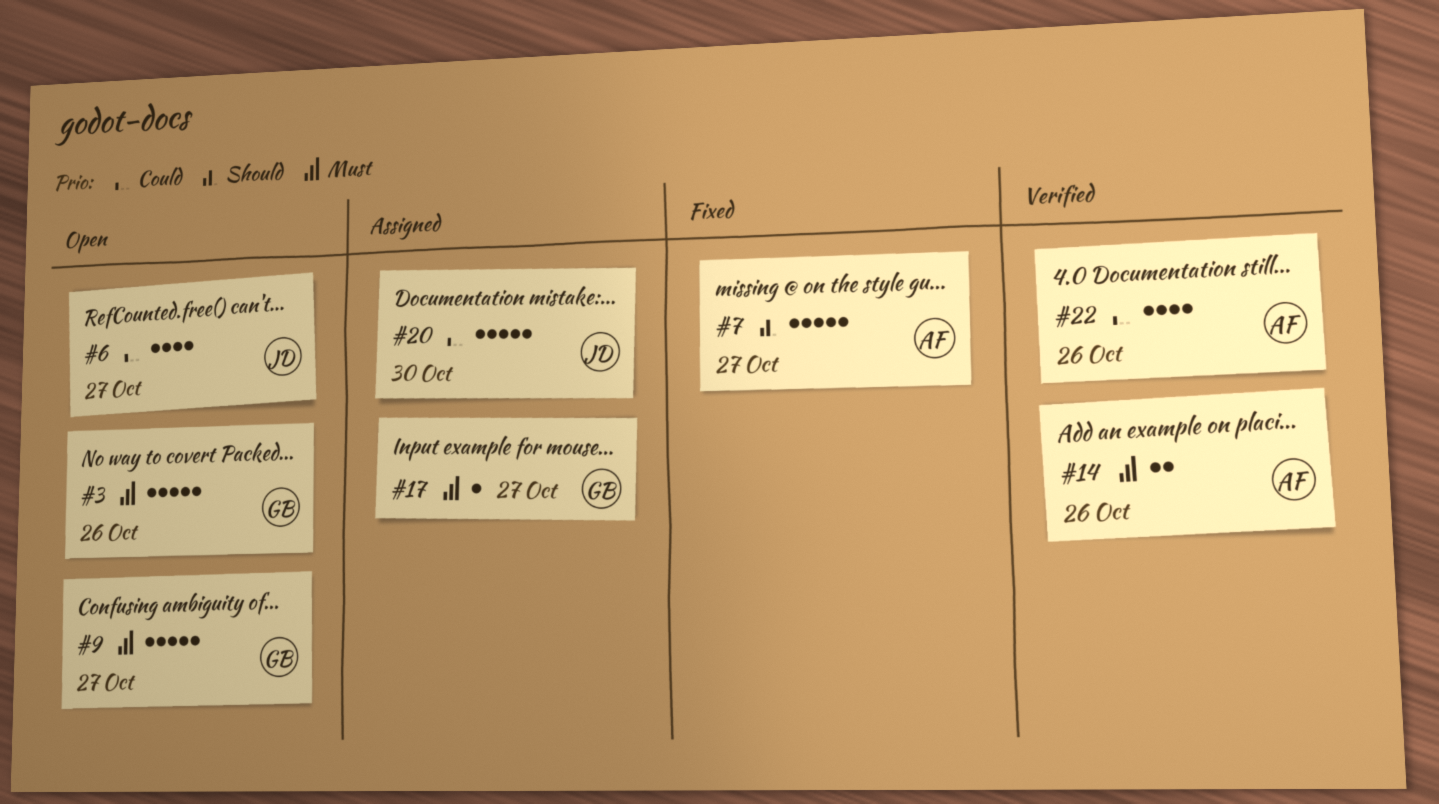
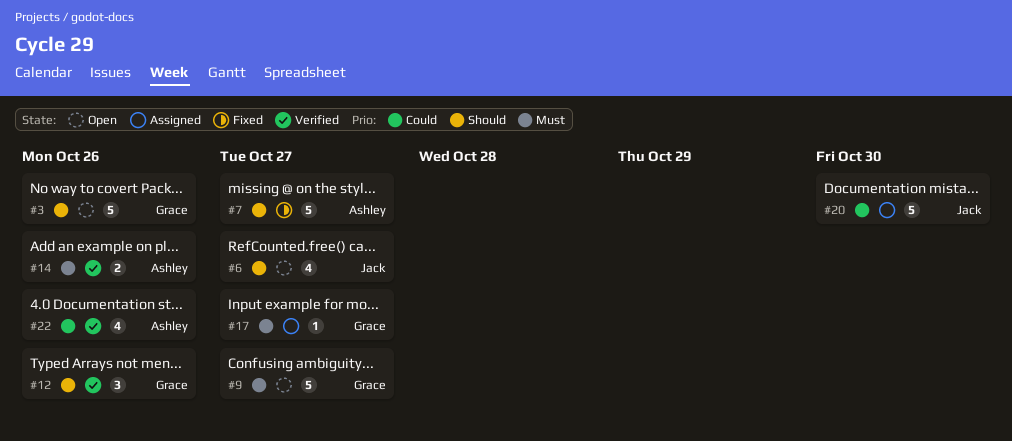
#3, priority: Must -> Should
#6, priority: Could -> Should
#12: none -> present

